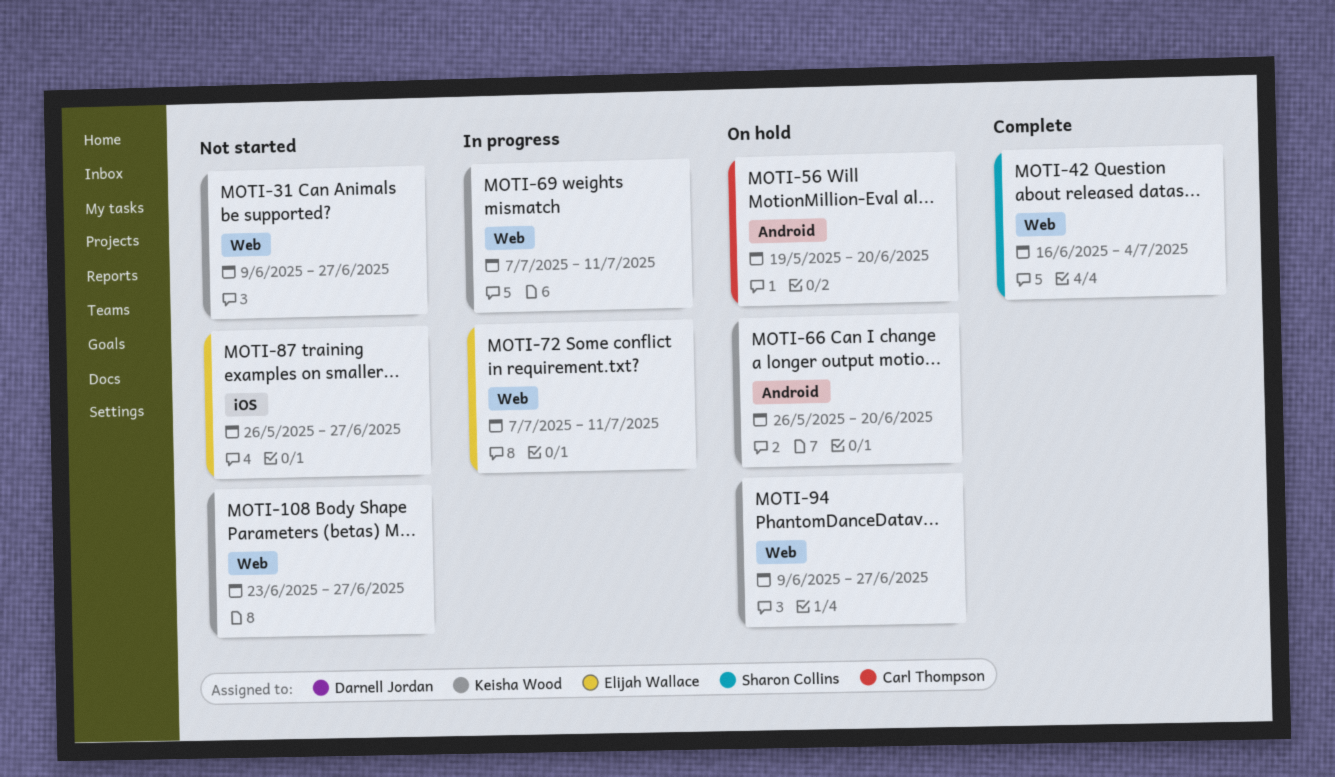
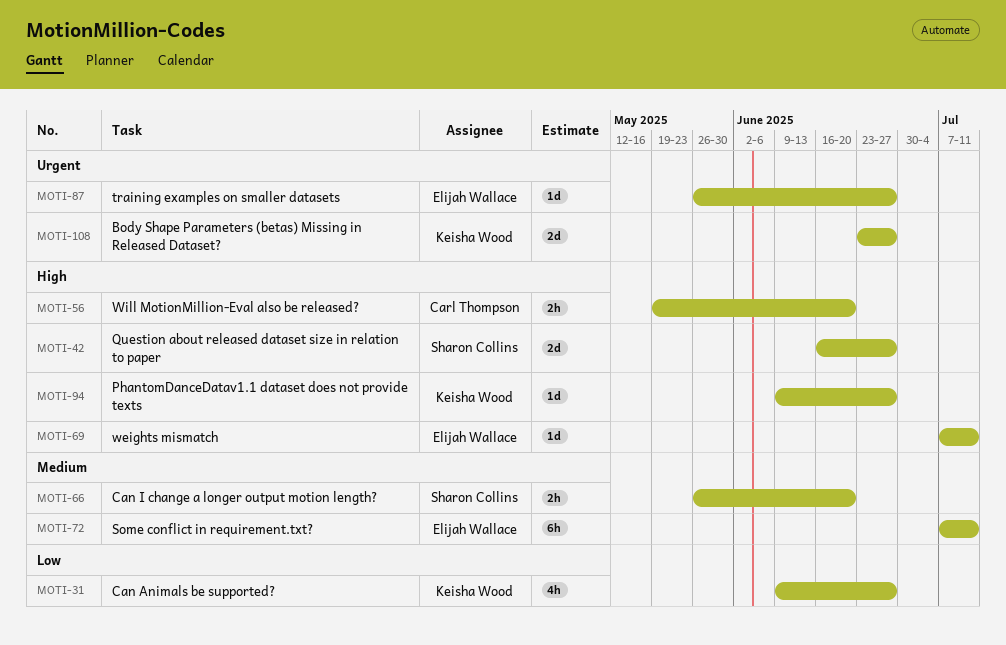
MOTI-42, due: Jul 4 -> Jun 27
MOTI-66, owner: Keisha Wood -> Sharon Collins
MOTI-69, owner: Keisha Wood -> Elijah Wallace

